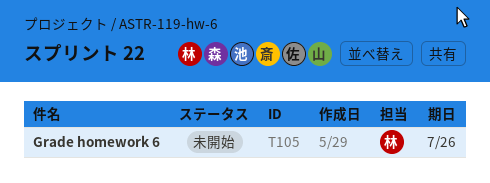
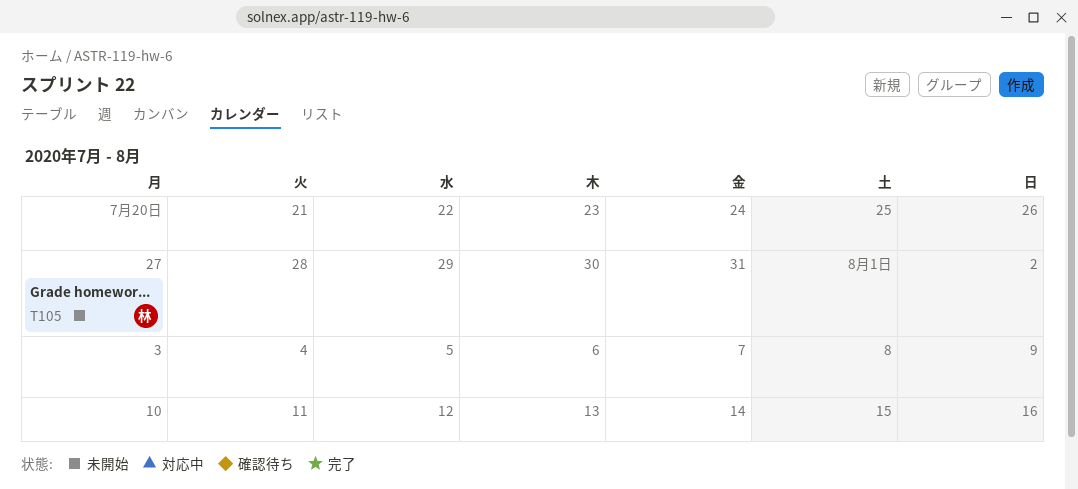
T105, due: Jul 26 -> Jul 27

